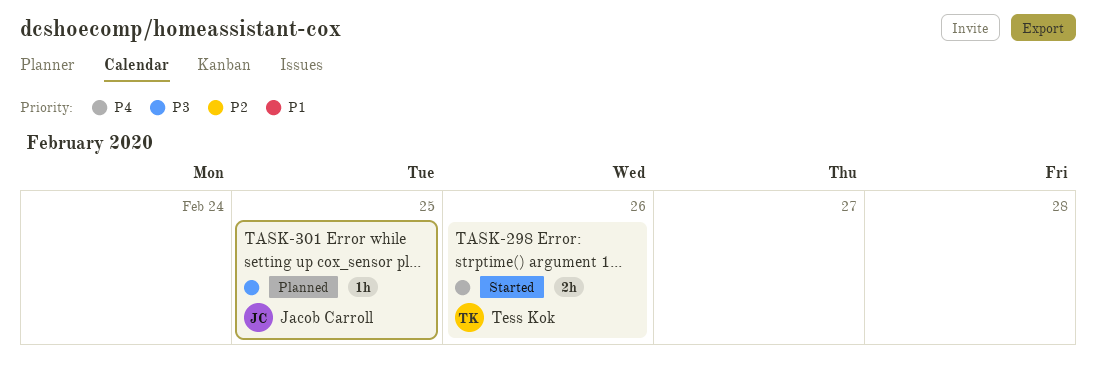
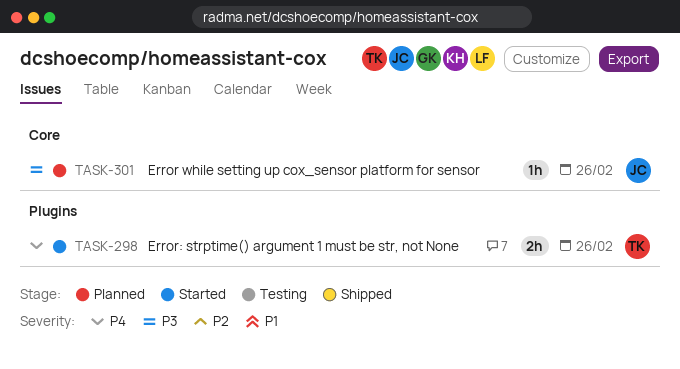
TASK-301, due: Feb 25 -> Feb 26

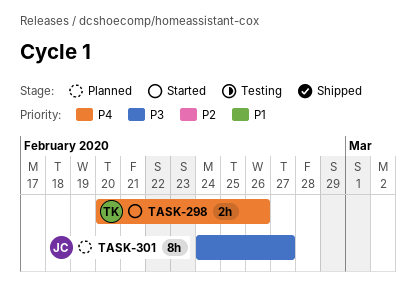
TASK-301, estimate: 1h -> 8h
TASK-301, due: Feb 26 -> Feb 27

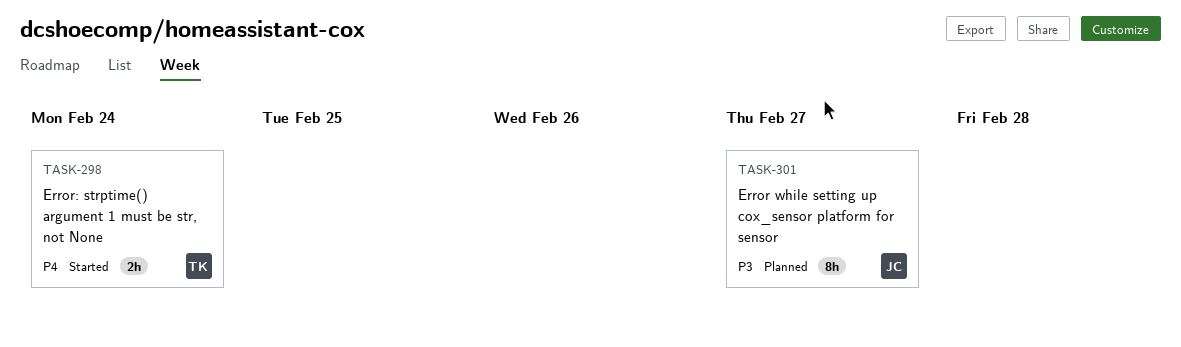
TASK-298, due: Feb 26 -> Feb 24

